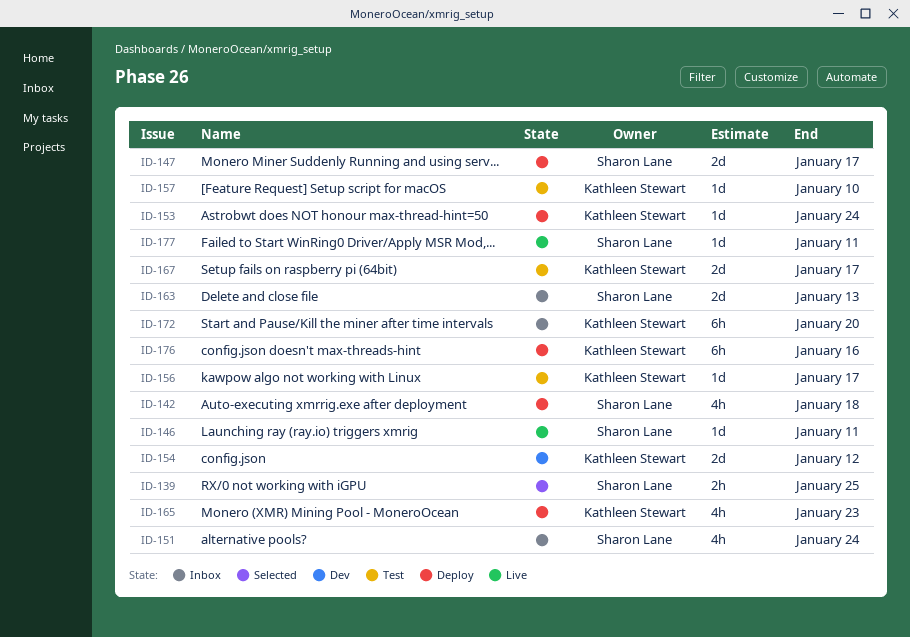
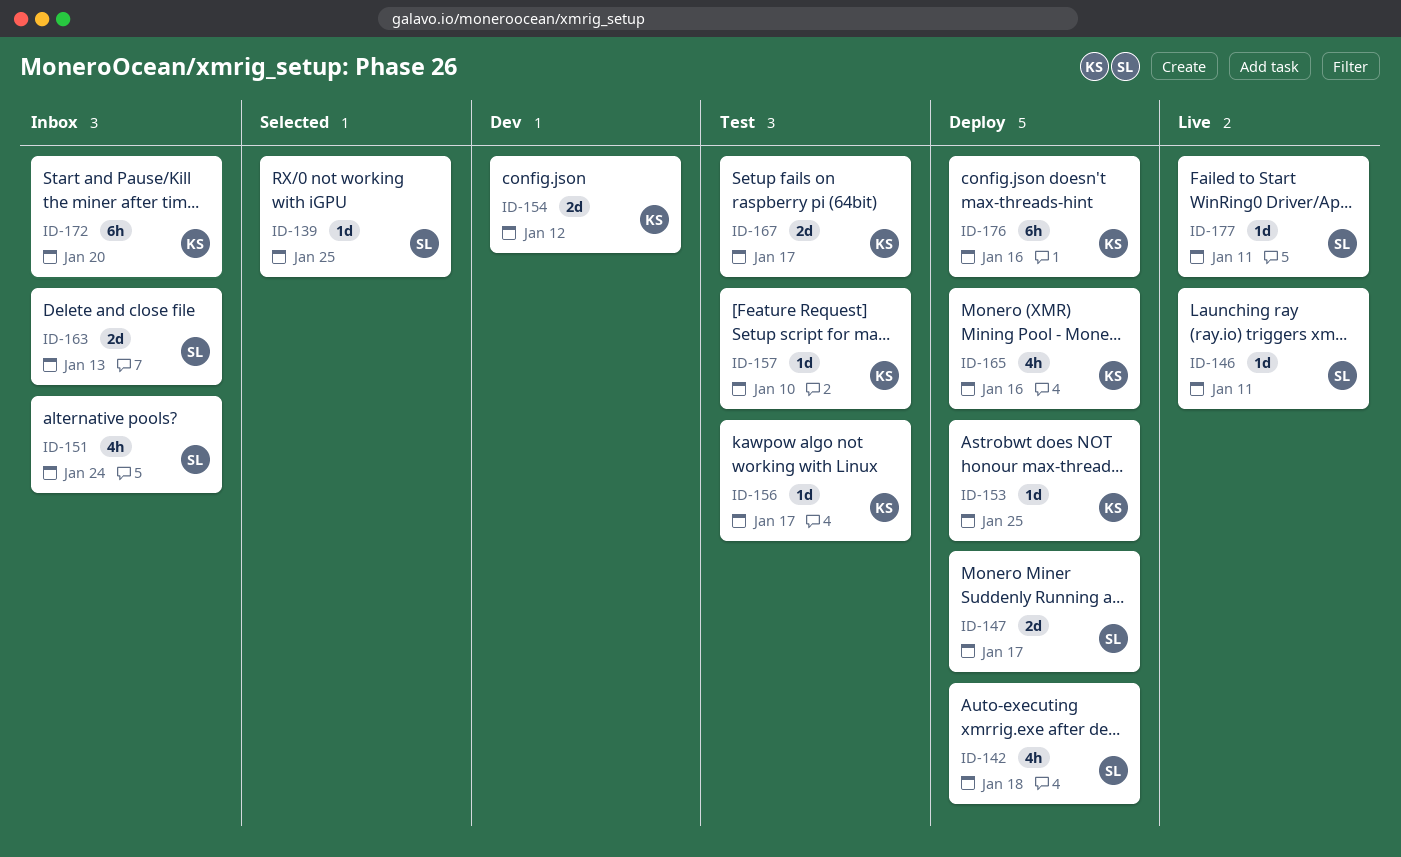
ID-139, estimate: 2h -> 1d
ID-153, due: Jan 24 -> Jan 25
ID-165, due: Jan 23 -> Jan 16

